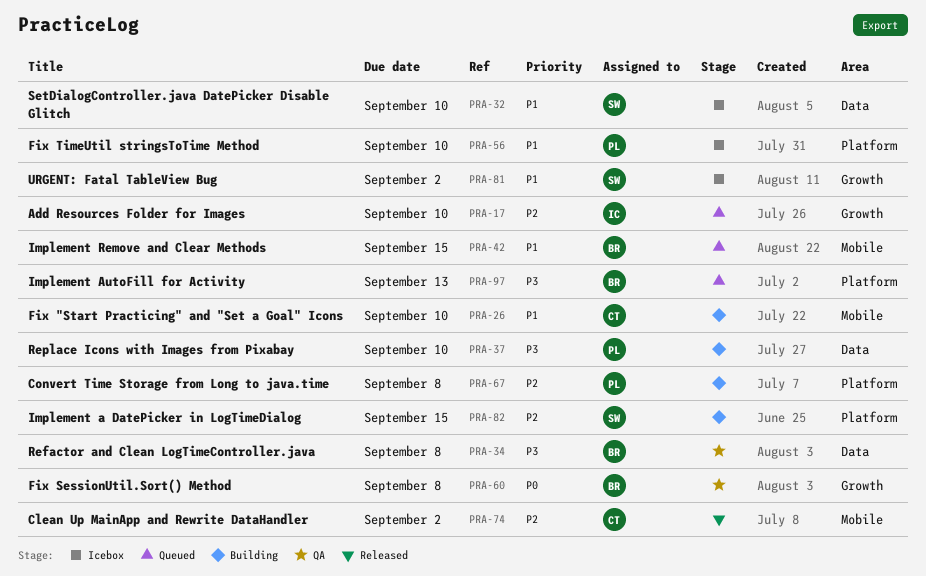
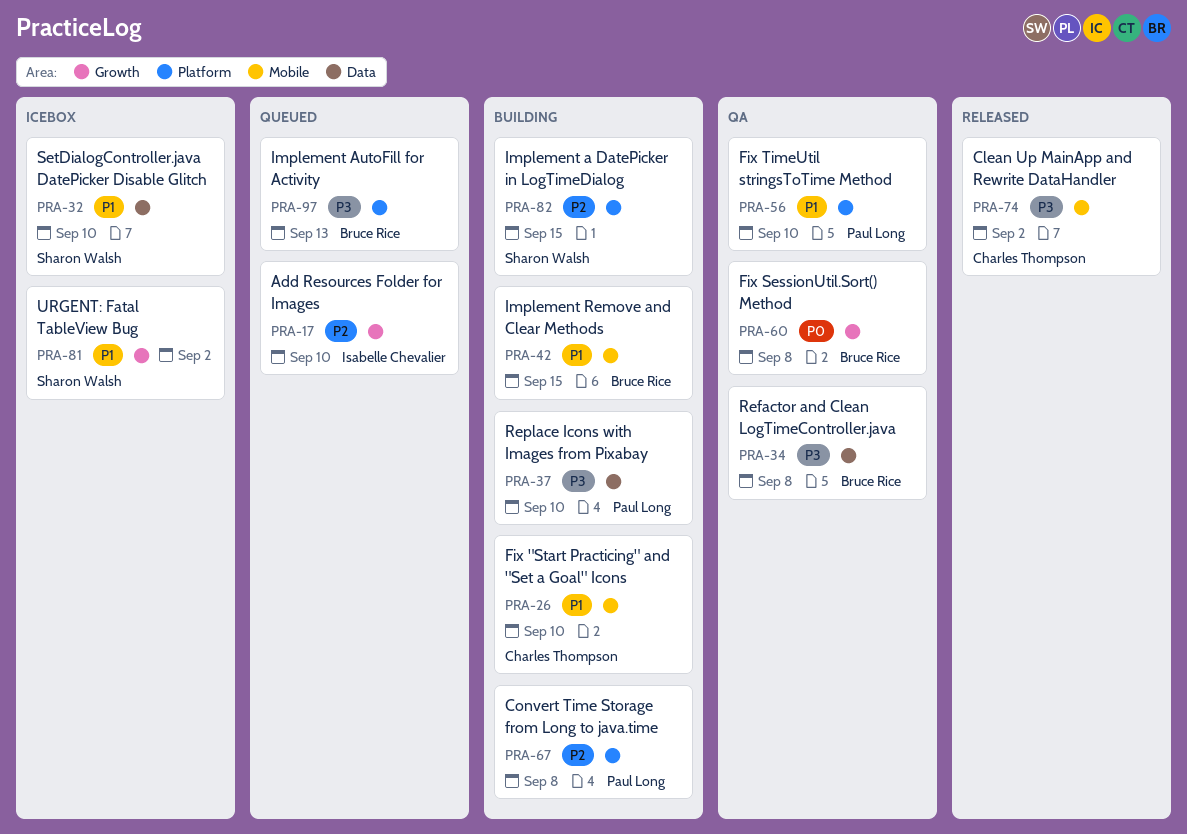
PRA-42, status: Queued -> Building
PRA-56, status: Icebox -> QA
PRA-74, priority: P2 -> P3

